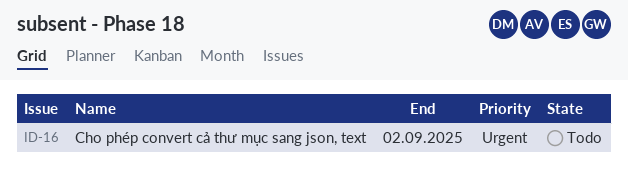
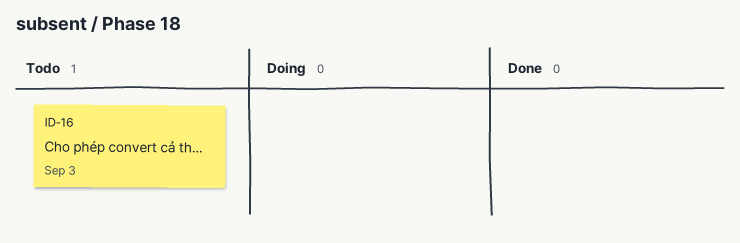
ID-16, due: Sep 2 -> Sep 3

